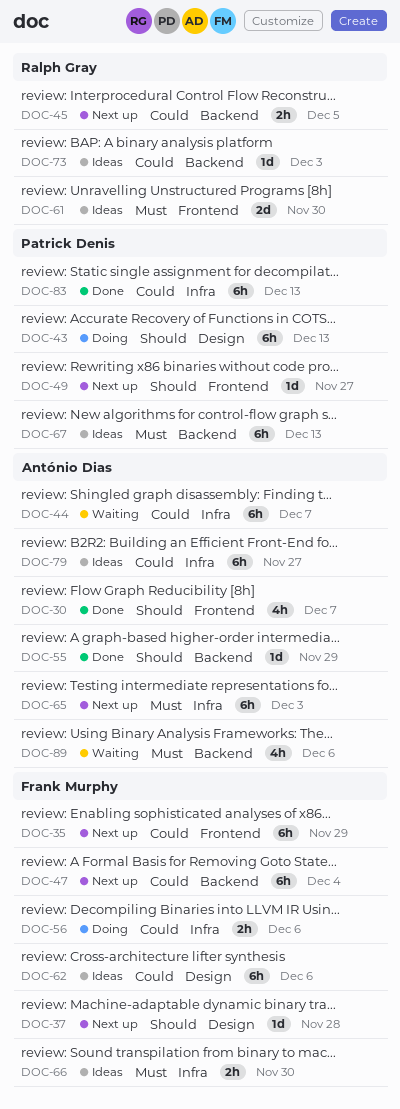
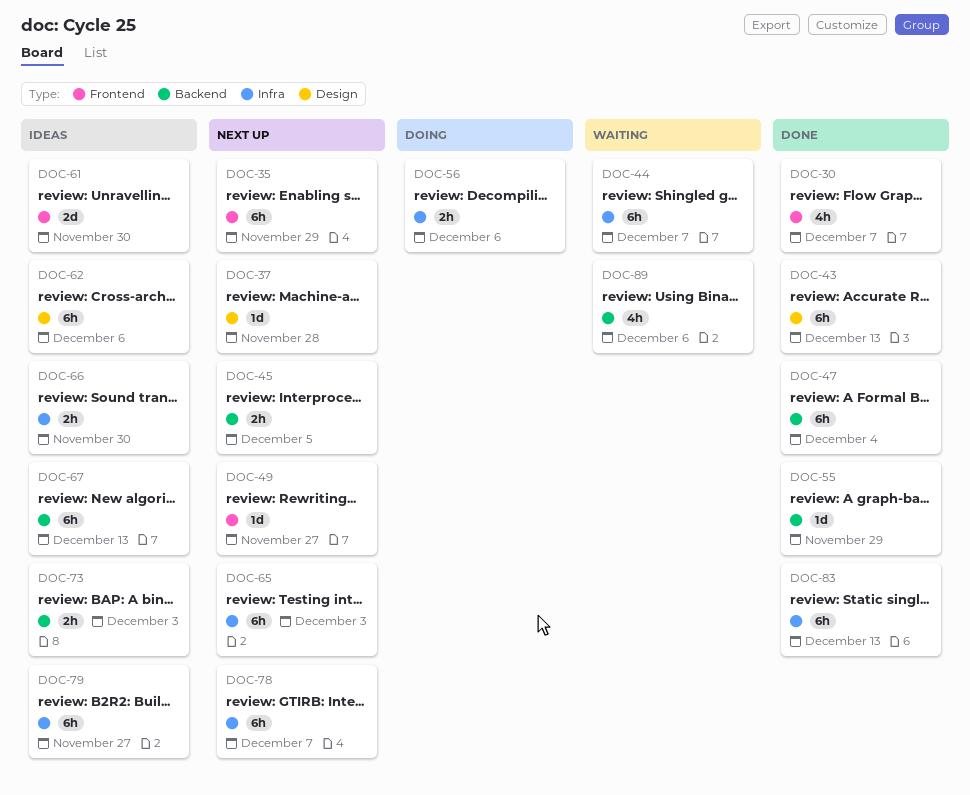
DOC-43, status: Doing -> Done
DOC-47, status: Next up -> Done
DOC-73, estimate: 1d -> 2h
DOC-78: none -> present

